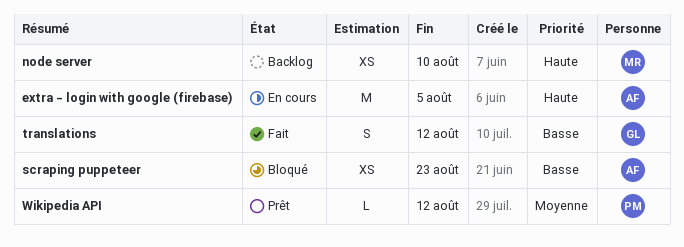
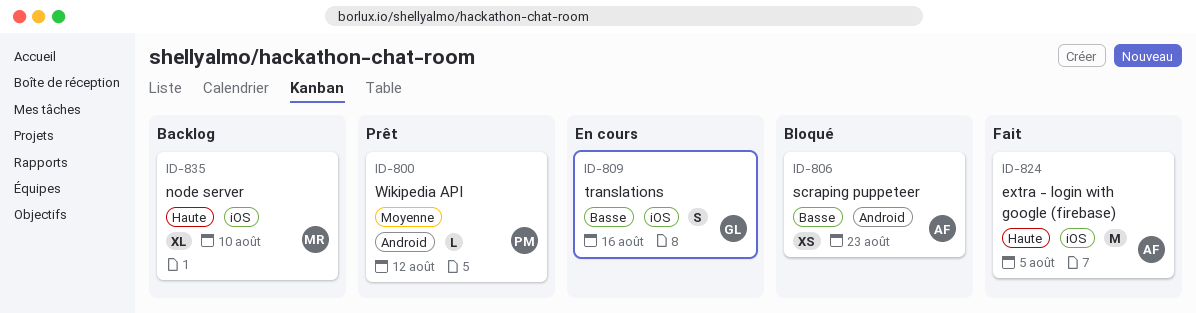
extra - login with google (firebase), status: En cours -> Fait
node server, estimate: XS -> XL
translations, status: Fait -> En cours
translations, due: Aug 12 -> Aug 16

